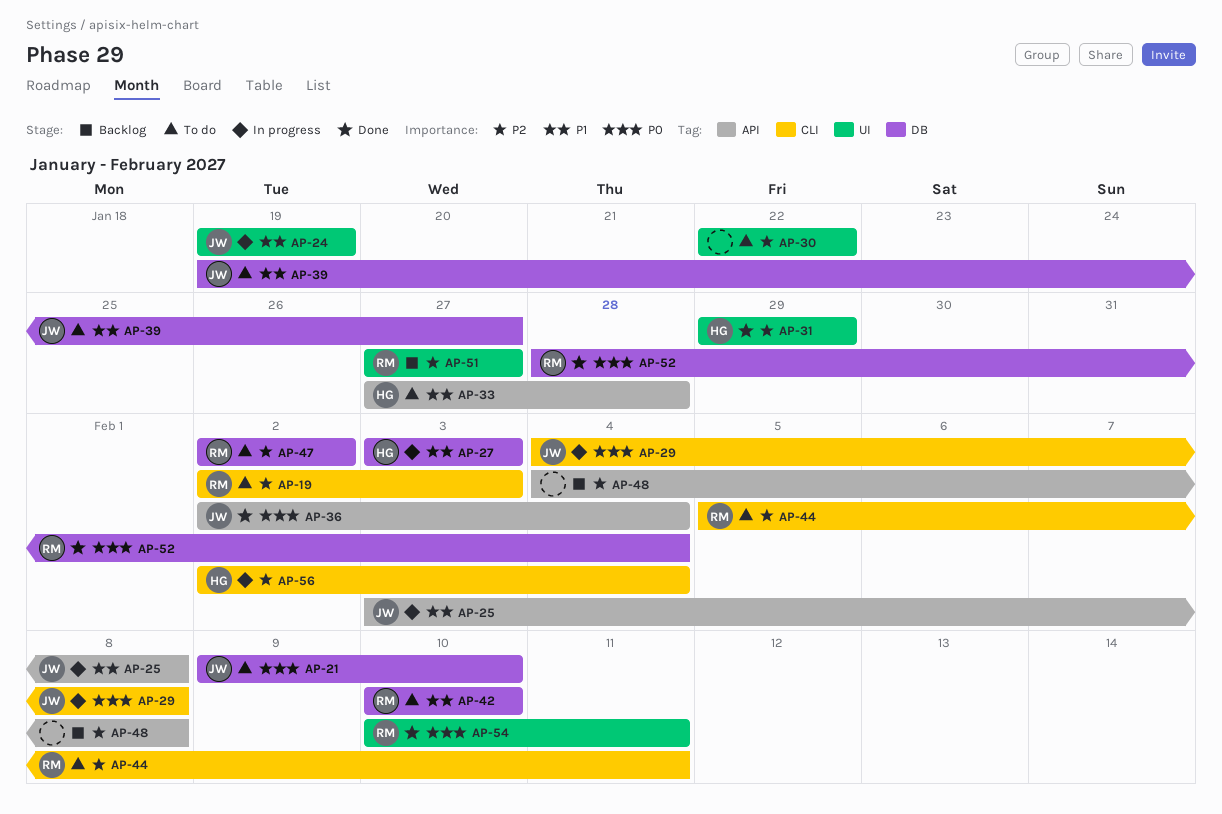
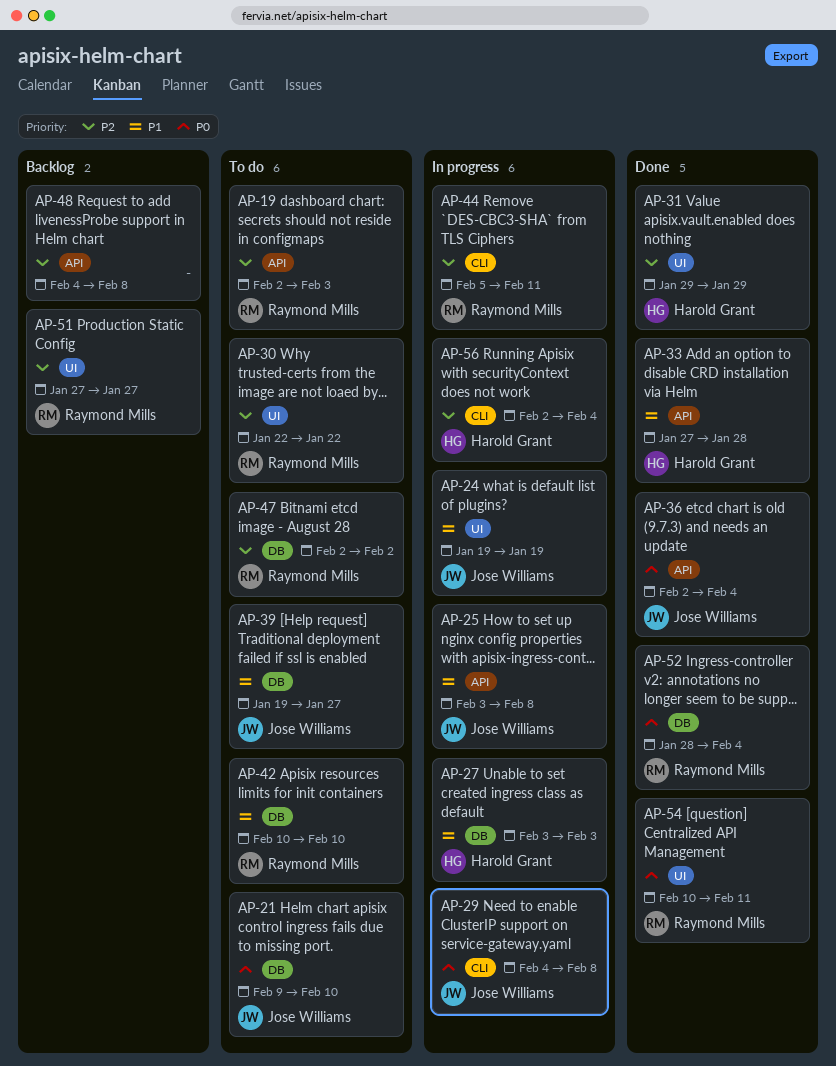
AP-19, label: CLI -> API
AP-30, owner: none -> Raymond Mills
AP-33, status: To do -> Done
AP-44, status: To do -> In progress

